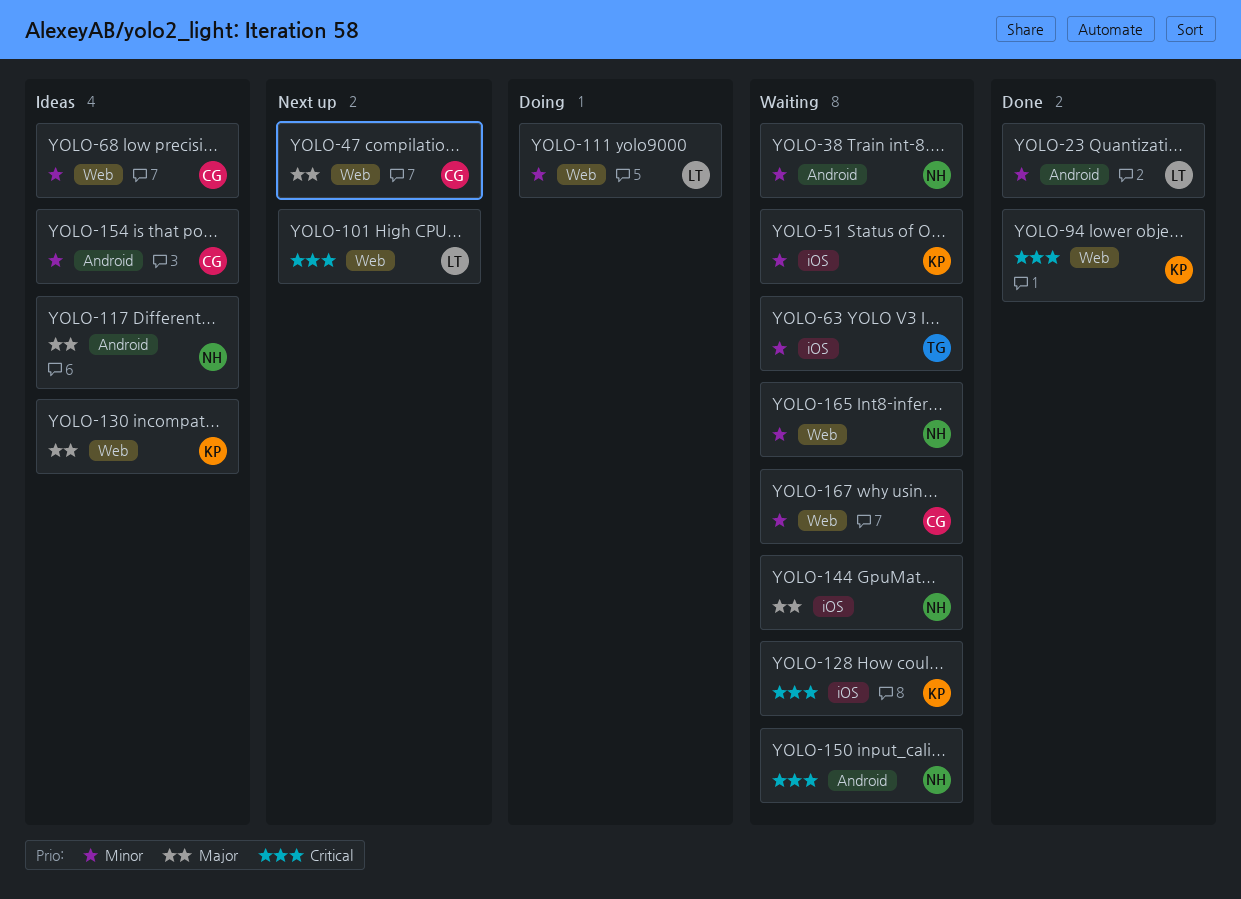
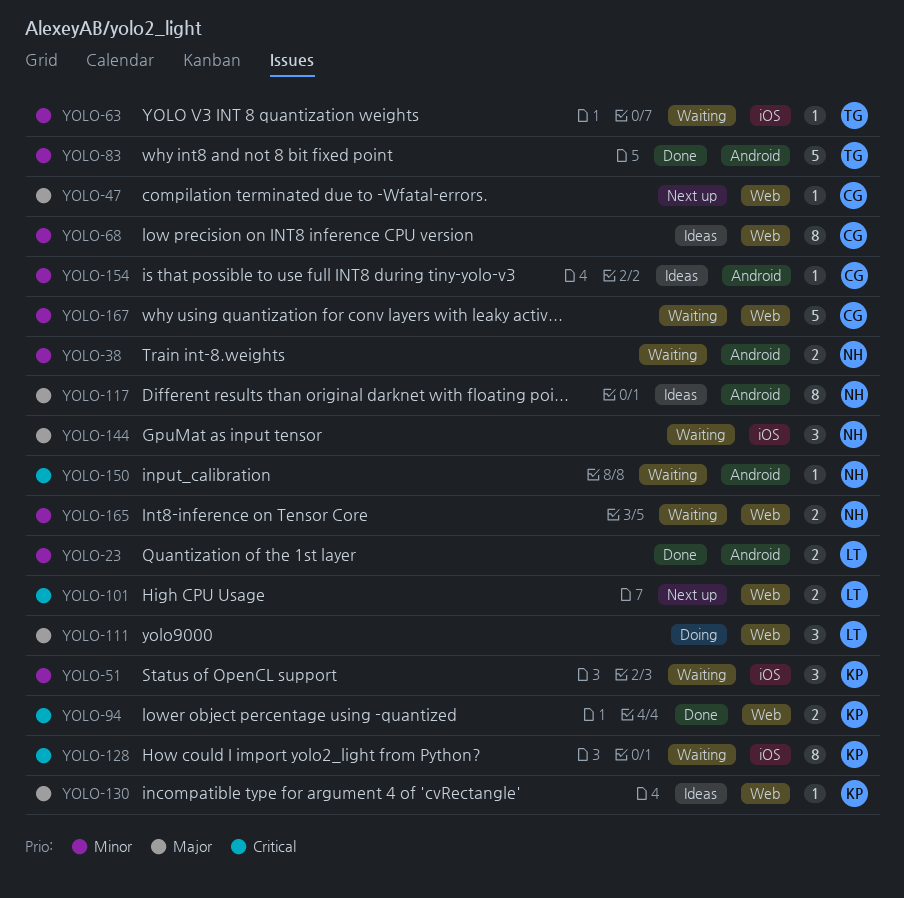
YOLO-83: none -> present
YOLO-111, priority: Minor -> Major

